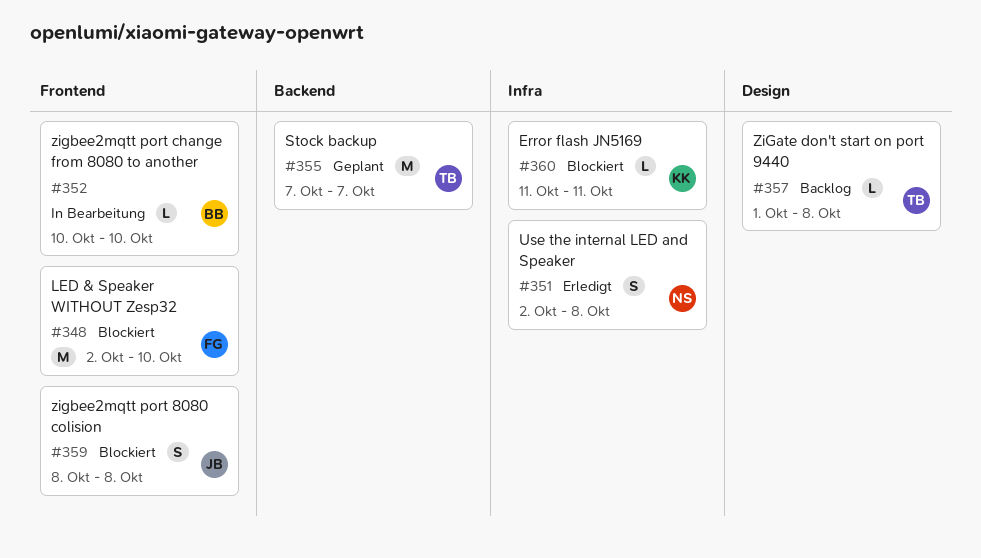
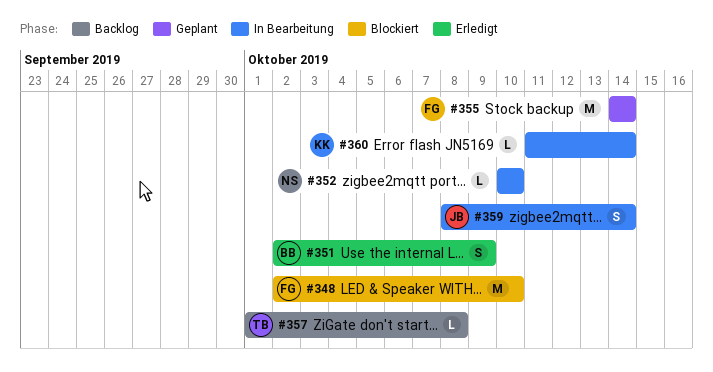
#351, owner: NS -> BB
#351, due: Oct 8 -> Oct 9
#352, owner: BB -> NS
#355, owner: TB -> FG
#355, start: Oct 7 -> Oct 14
#355, due: Oct 7 -> Oct 14
#359, status: Blockiert -> In Bearbeitung
#359, due: Oct 8 -> Oct 14
#360, status: Blockiert -> In Bearbeitung
#360, due: Oct 11 -> Oct 14

